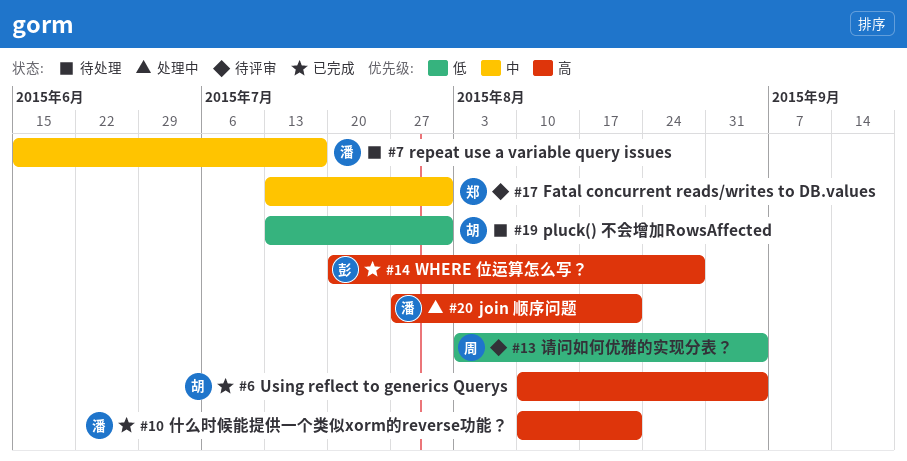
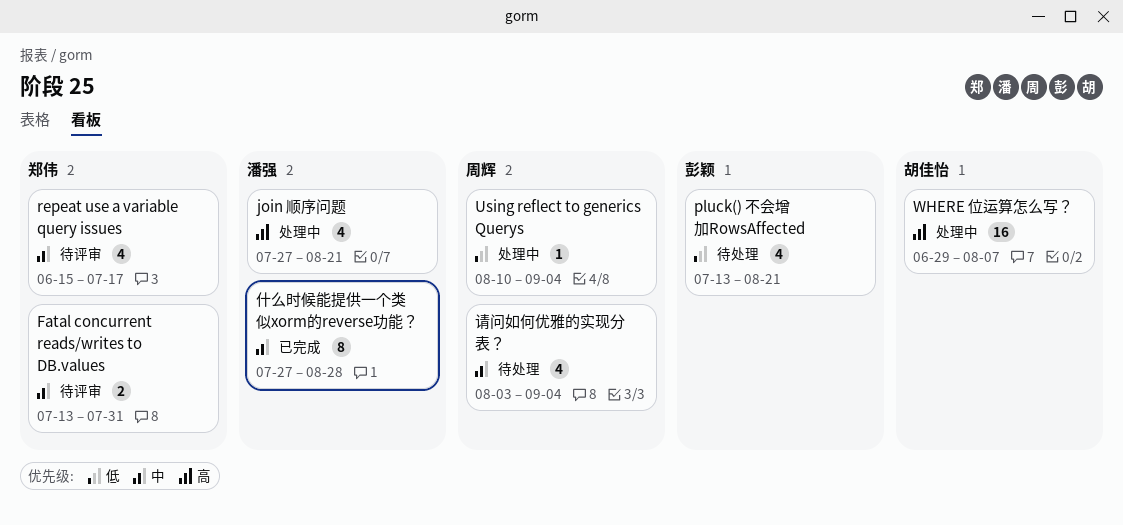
pluck() 不会增加RowsAffected, owner: 胡佳怡 -> 彭颖
pluck() 不会增加RowsAffected, due: Jul 31 -> Aug 21
repeat use a variable query issues, status: 待处理 -> 待评审
repeat use a variable query issues, owner: 潘强 -> 郑伟
Using reflect to generics Querys, status: 已完成 -> 处理中
Using reflect to generics Querys, owner: 胡佳怡 -> 周辉
Using reflect to generics Querys, priority: 高 -> 低
WHERE 位运算怎么写？, status: 已完成 -> 处理中
WHERE 位运算怎么写？, owner: 彭颖 -> 胡佳怡
WHERE 位运算怎么写？, start: Jul 20 -> Jun 29
WHERE 位运算怎么写？, due: Aug 28 -> Aug 7
什么时候能提供一个类似xorm的reverse功能？, priority: 高 -> 中
什么时候能提供一个类似xorm的reverse功能？, start: Aug 10 -> Jul 27
什么时候能提供一个类似xorm的reverse功能？, due: Aug 21 -> Aug 28
请问如何优雅的实现分表？, status: 待评审 -> 待处理
请问如何优雅的实现分表？, priority: 低 -> 中

